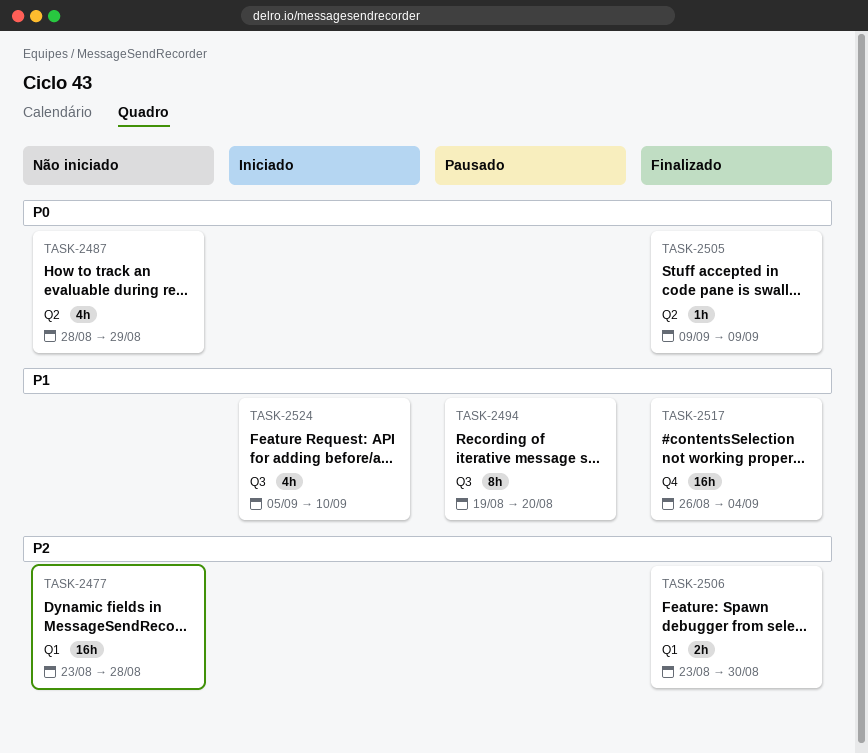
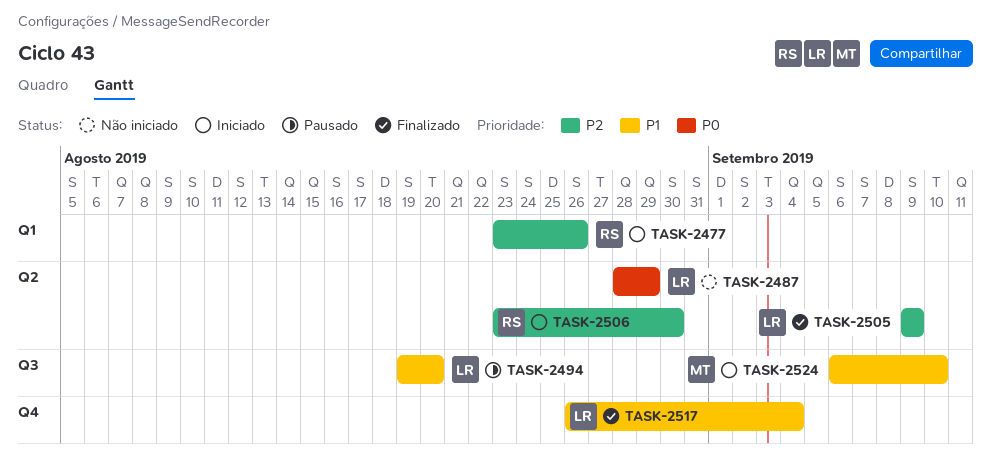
TASK-2477, status: Não iniciado -> Iniciado
TASK-2477, due: Aug 28 -> Aug 26
TASK-2505, priority: P0 -> P2
TASK-2506, status: Finalizado -> Iniciado
TASK-2506, label: Q1 -> Q2
TASK-2524, start: Sep 5 -> Sep 6

